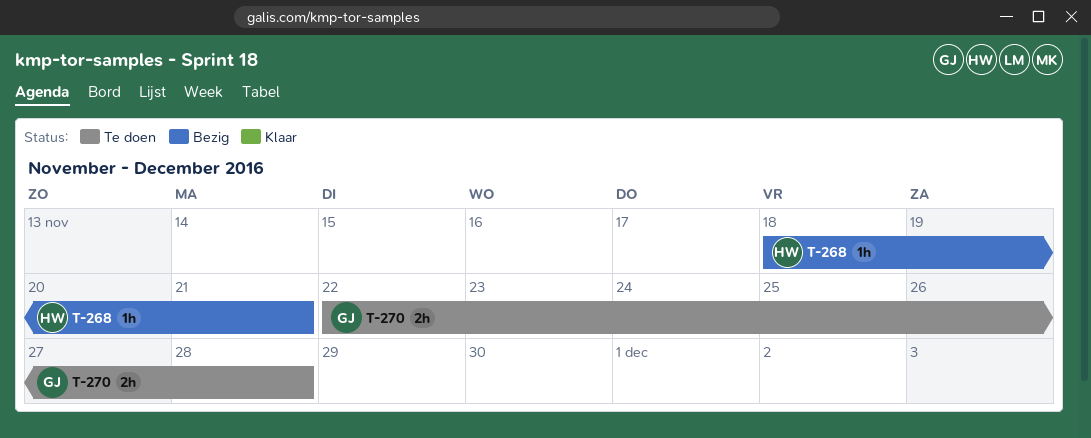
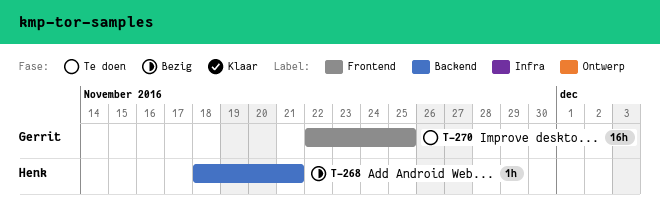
T-270, estimate: 2h -> 16h
T-270, due: Nov 28 -> Nov 25

